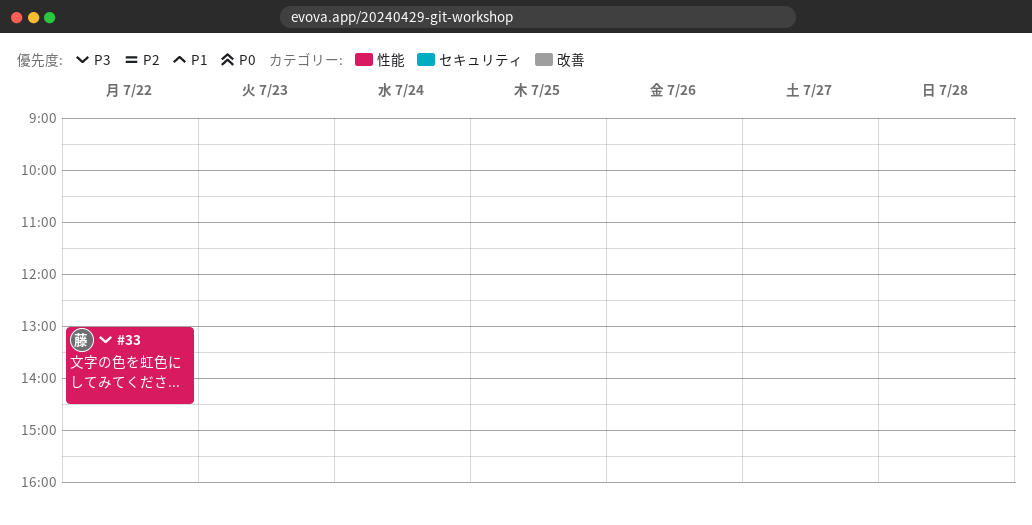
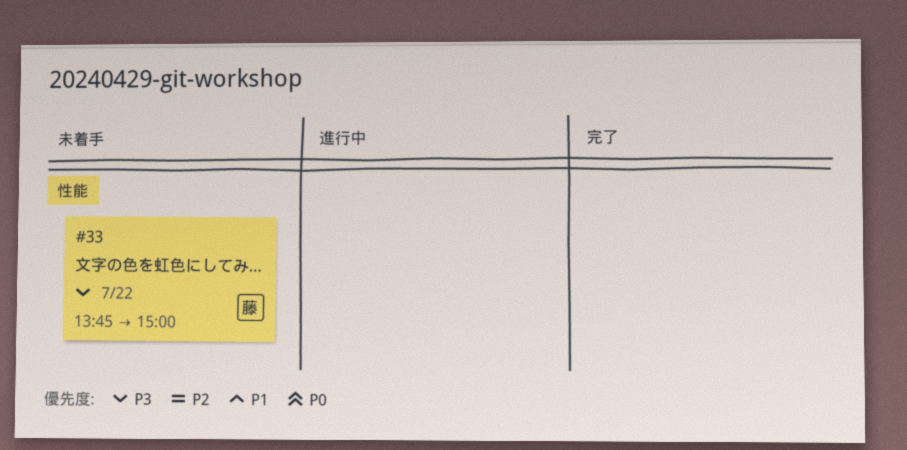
#33, begins: 13:00 -> 13:45
#33, ends: 14:30 -> 15:00

